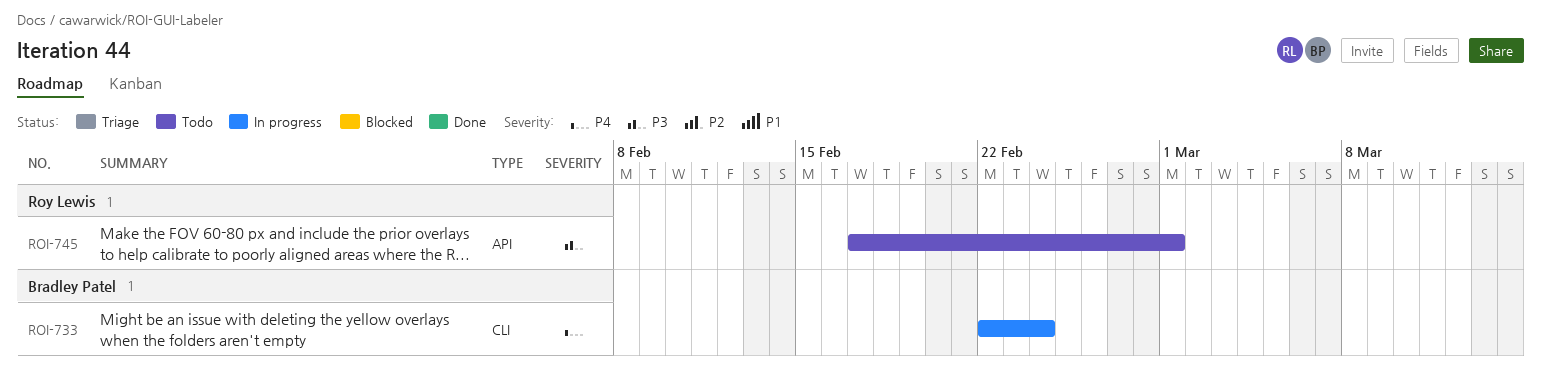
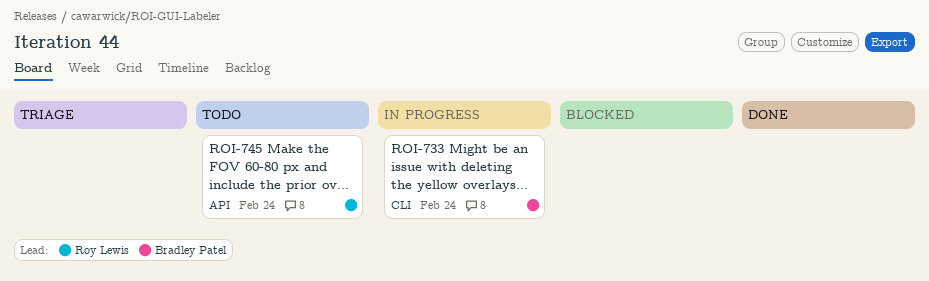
ROI-745, due: Mar 1 -> Feb 24

